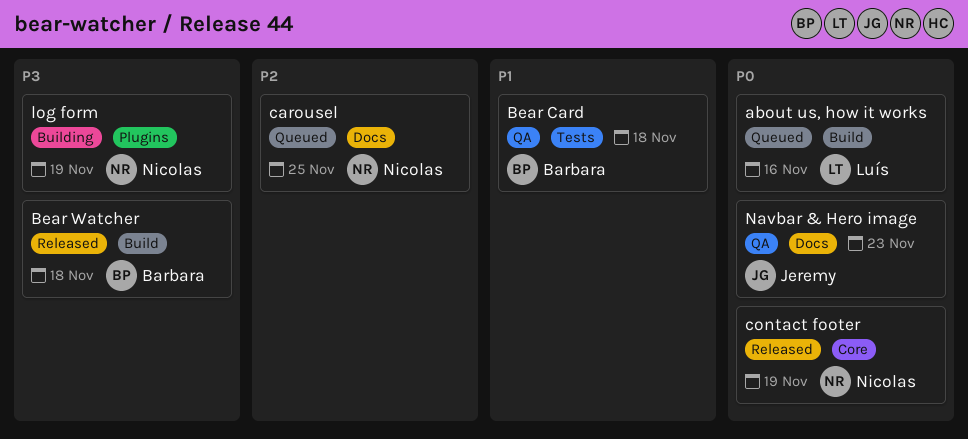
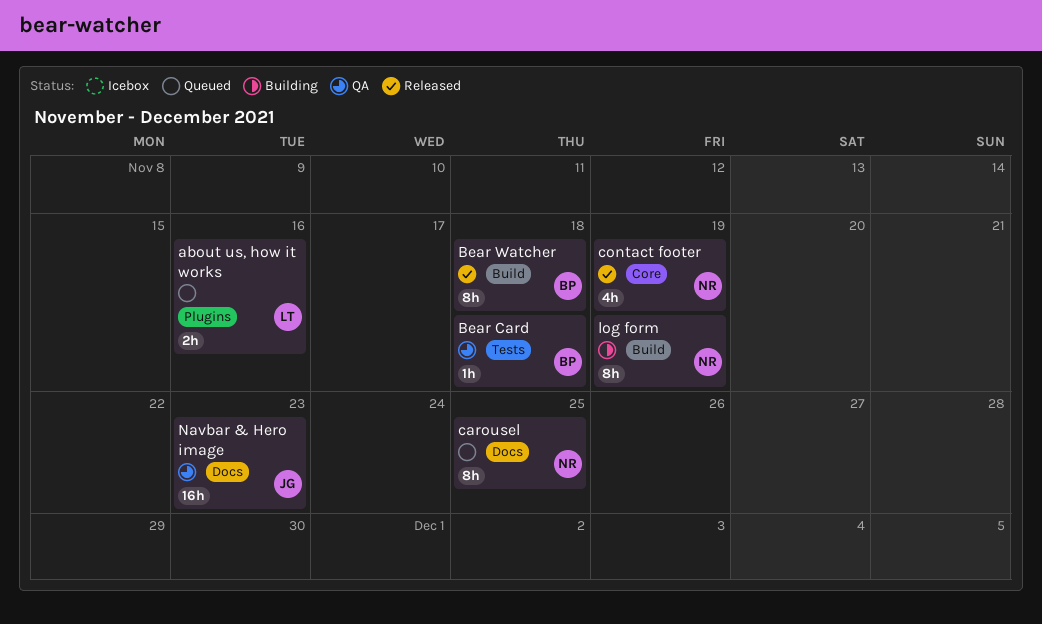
about us, how it works, label: Build -> Plugins
log form, label: Plugins -> Build

